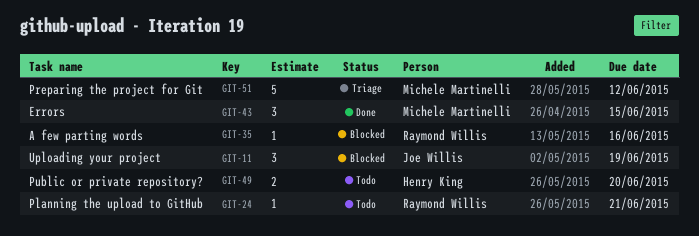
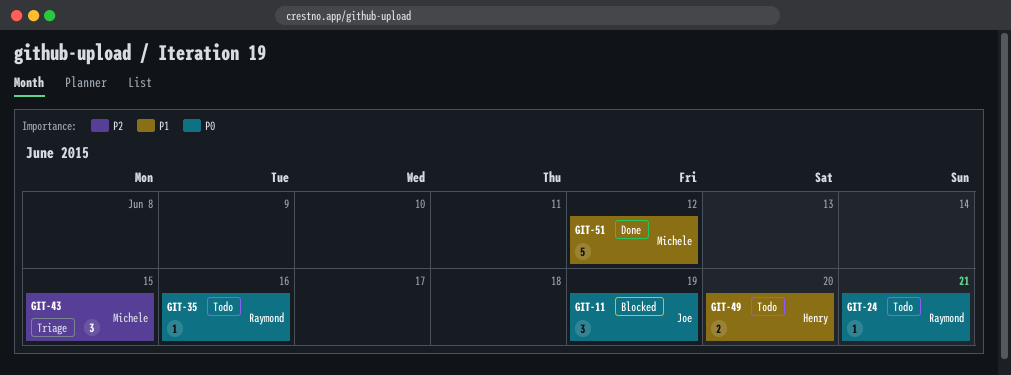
GIT-35, status: Blocked -> Todo
GIT-43, status: Done -> Triage
GIT-51, status: Triage -> Done

